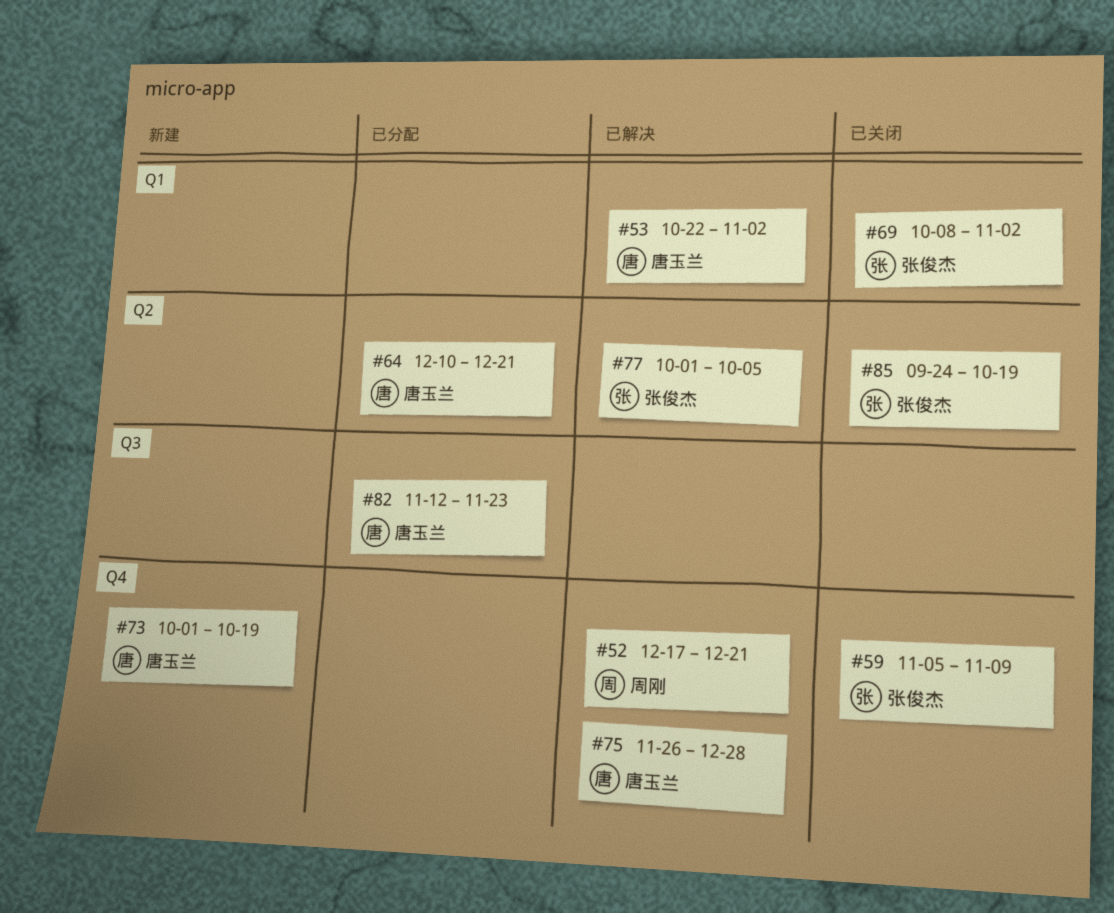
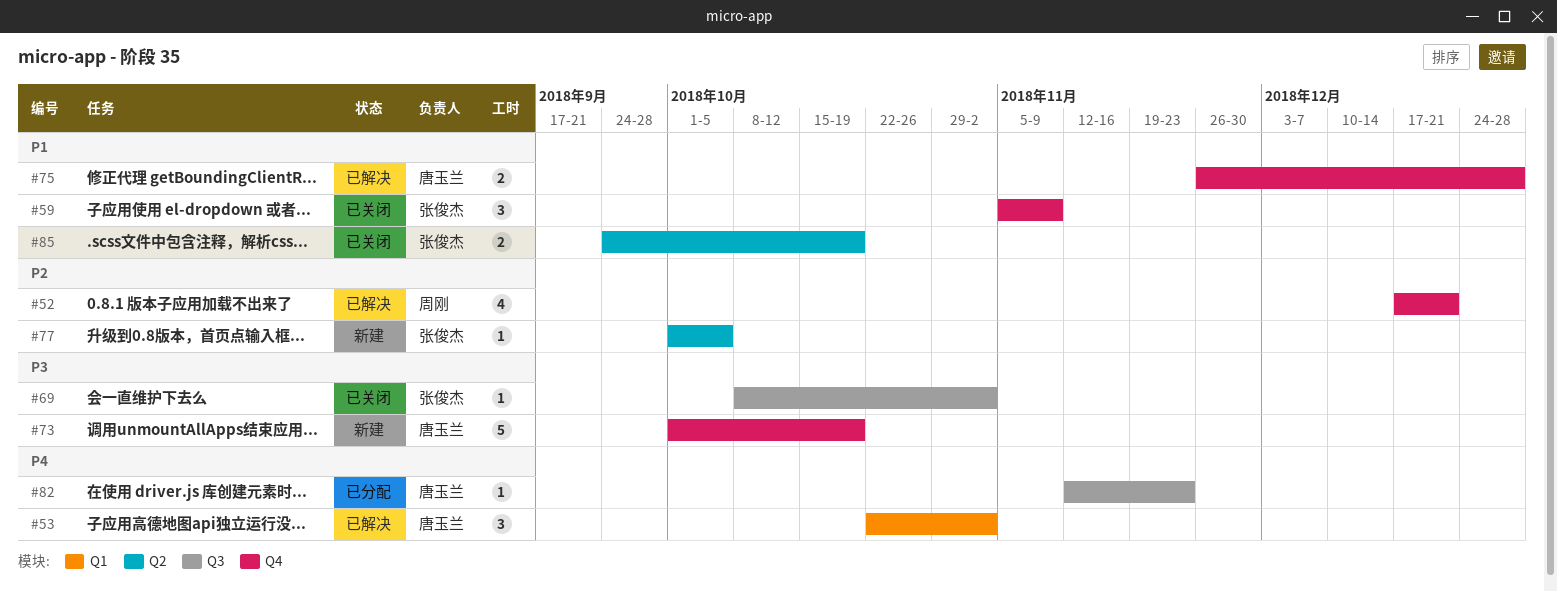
#64: present -> none
#69, label: Q1 -> Q3
#77, status: 已解决 -> 新建

